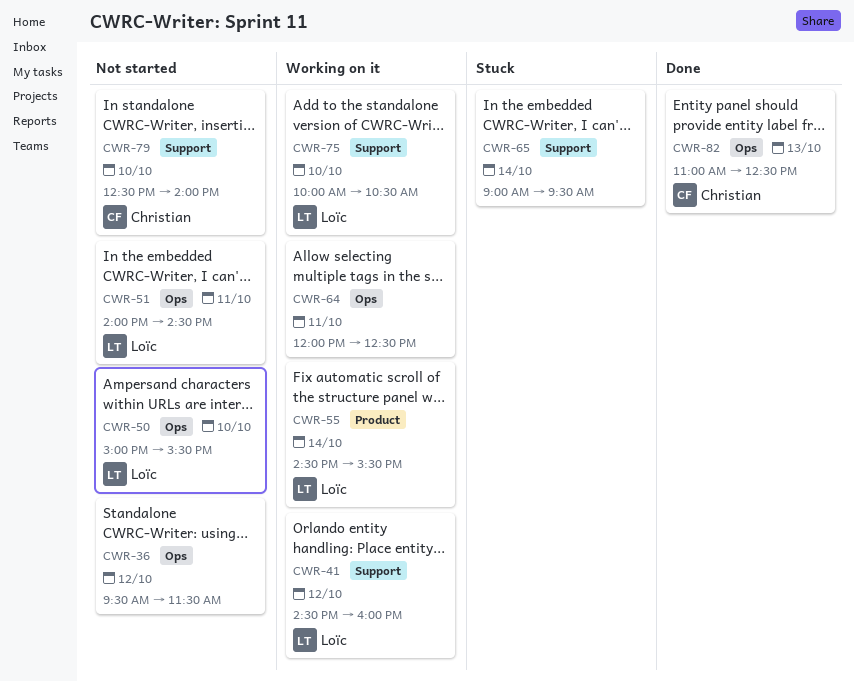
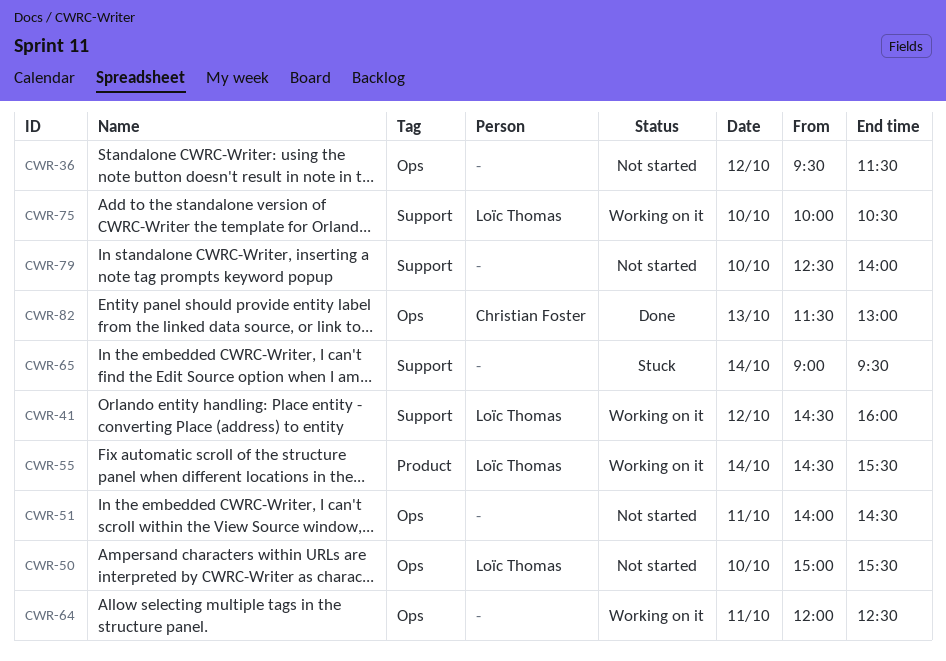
CWR-51, owner: Loïc Thomas -> none
CWR-79, owner: Christian Foster -> none
CWR-82, begins: 11:00 -> 11:30
CWR-82, ends: 12:30 -> 13:00

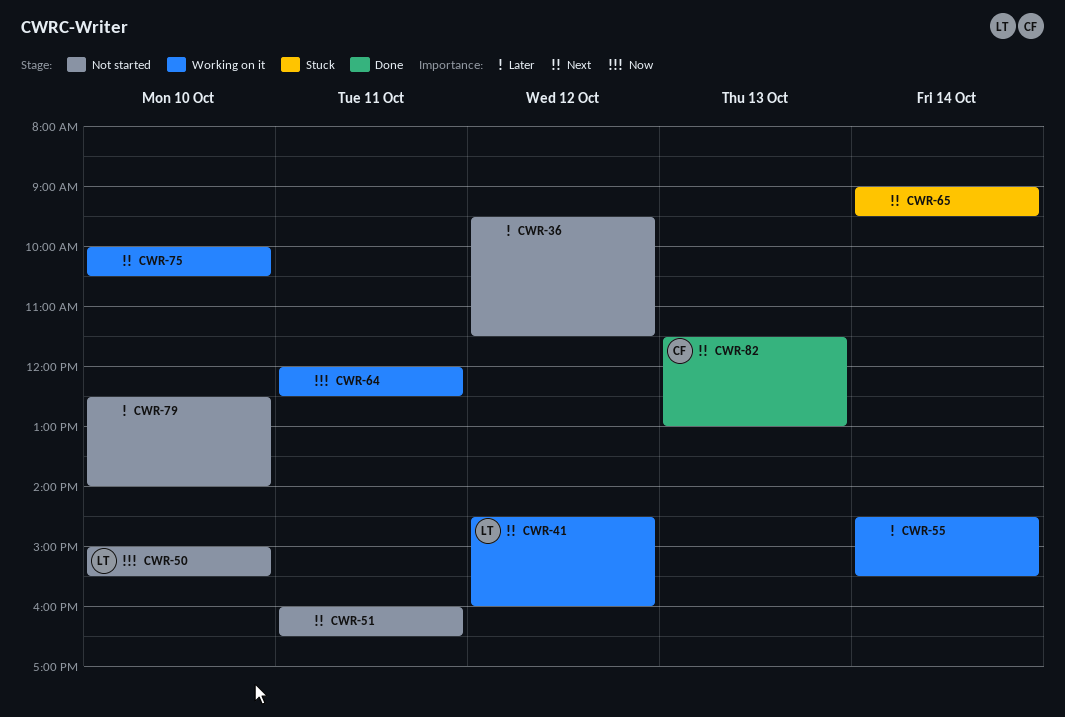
CWR-51, begins: 14:00 -> 16:00
CWR-51, ends: 14:30 -> 16:30
CWR-55, owner: Loïc Thomas -> none
CWR-75, owner: Loïc Thomas -> none

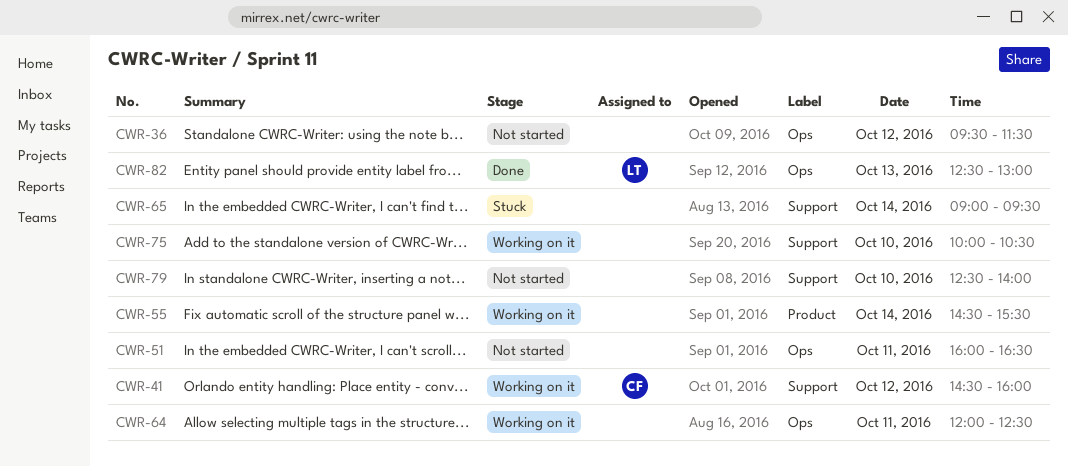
CWR-41, owner: LT -> CF
CWR-50: present -> none
CWR-82, owner: CF -> LT
CWR-82, begins: 11:30 -> 12:30

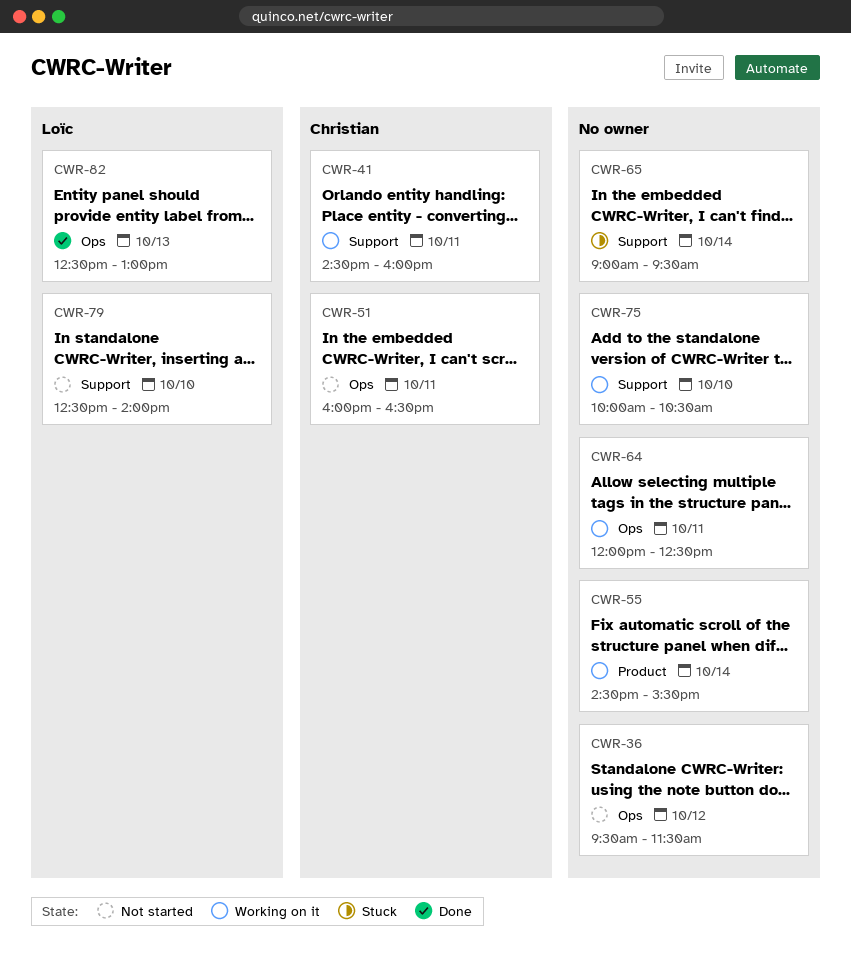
CWR-41, day: Oct 12 -> Oct 11
CWR-51, owner: none -> Christian
CWR-79, owner: none -> Loïc

